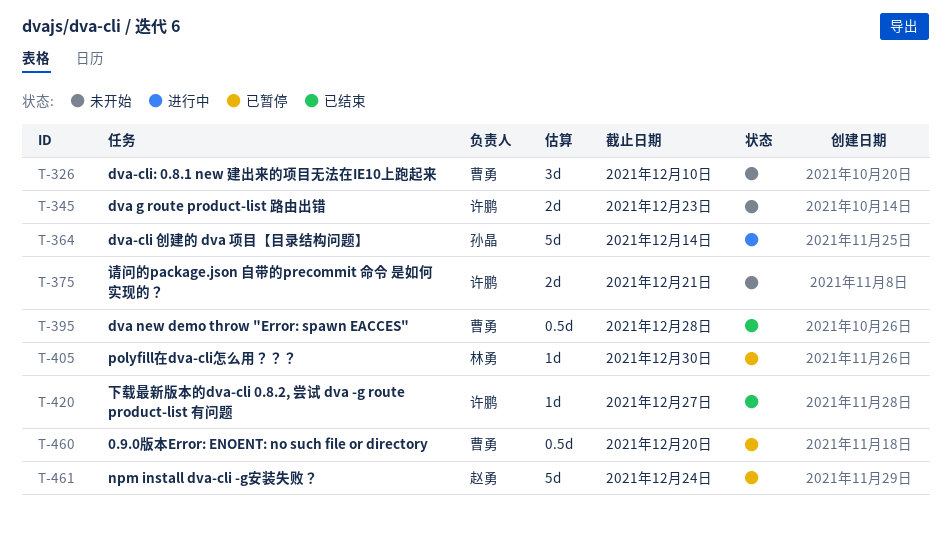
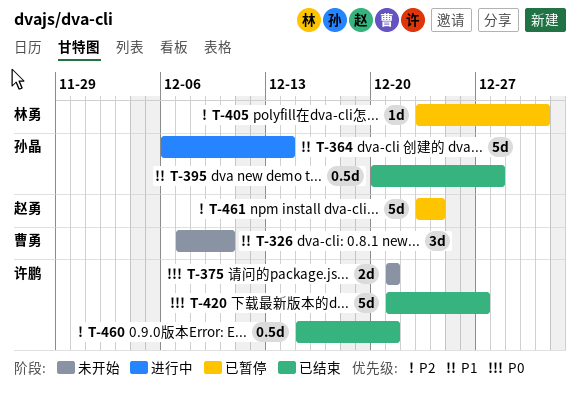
T-345: present -> none
T-395, owner: 曹勇 -> 孙晶
T-405, due: Dec 30 -> Dec 31
T-420, estimate: 1d -> 5d
T-460, status: 已暂停 -> 已结束
T-460, owner: 曹勇 -> 许鹏
T-460, due: Dec 20 -> Dec 21

